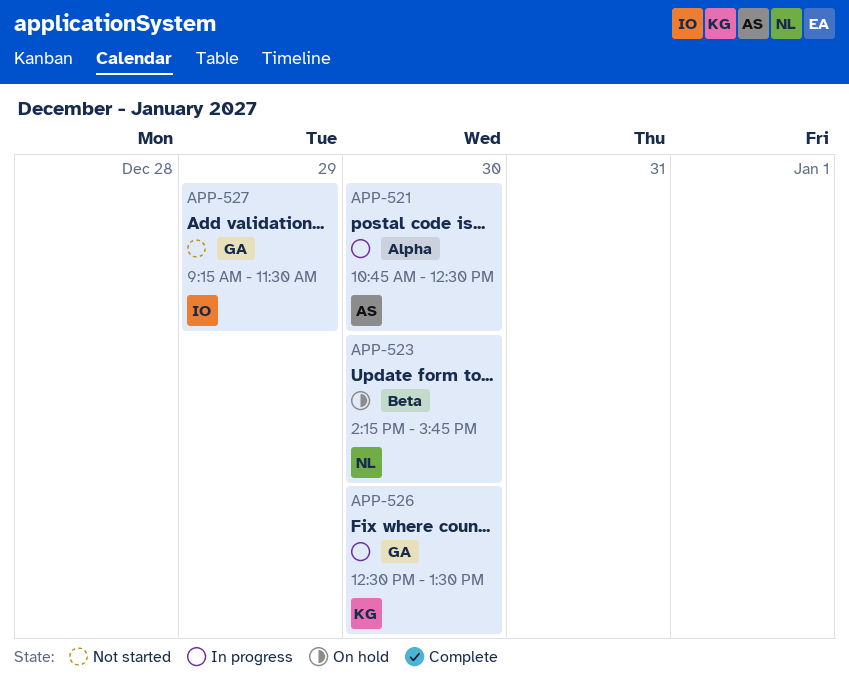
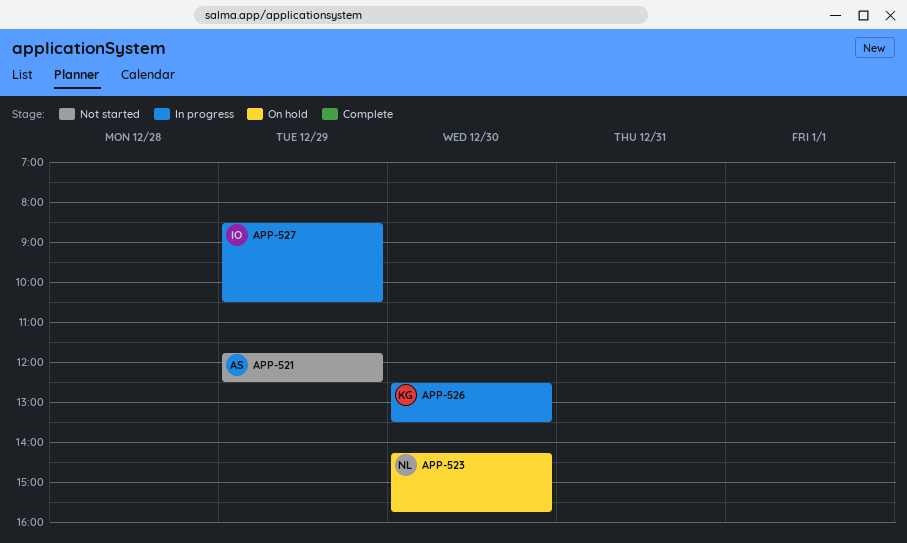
APP-521, status: In progress -> Not started
APP-521, day: Dec 30 -> Dec 29
APP-521, begins: 10:45 -> 11:45
APP-527, status: Not started -> In progress
APP-527, begins: 09:15 -> 08:30
APP-527, ends: 11:30 -> 10:30

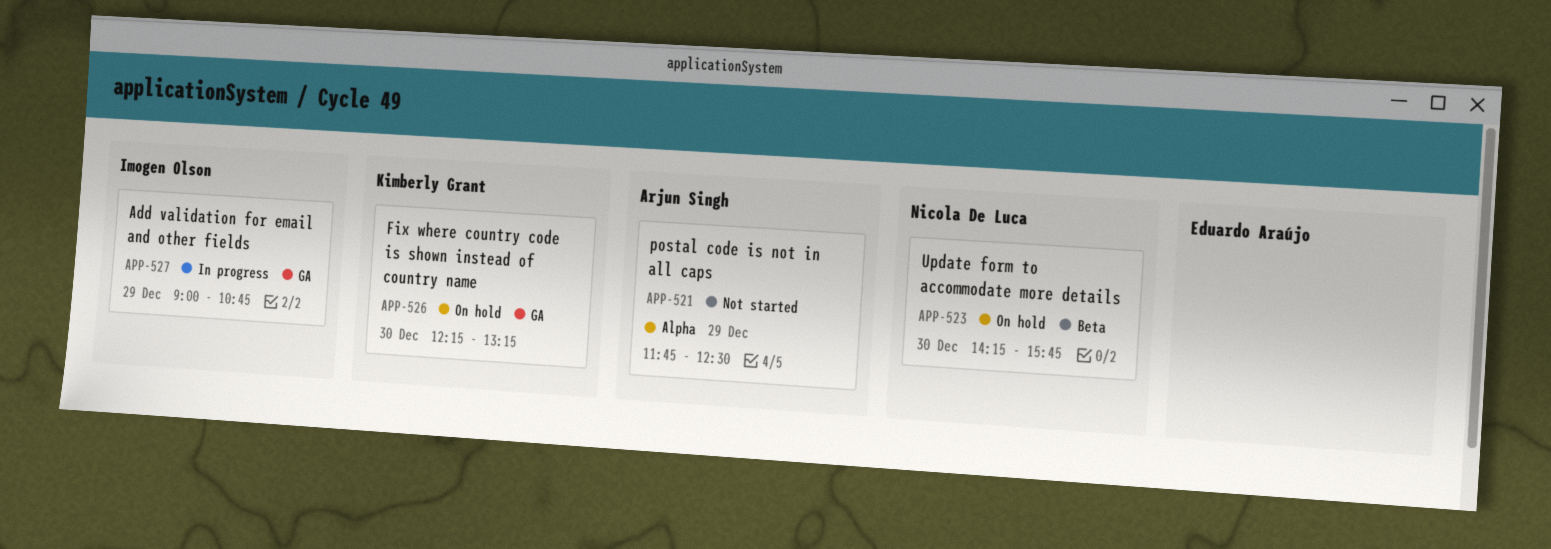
APP-526, status: In progress -> On hold
APP-526, begins: 12:30 -> 12:15
APP-526, ends: 13:30 -> 13:15
APP-527, begins: 08:30 -> 09:00
APP-527, ends: 10:30 -> 10:45

